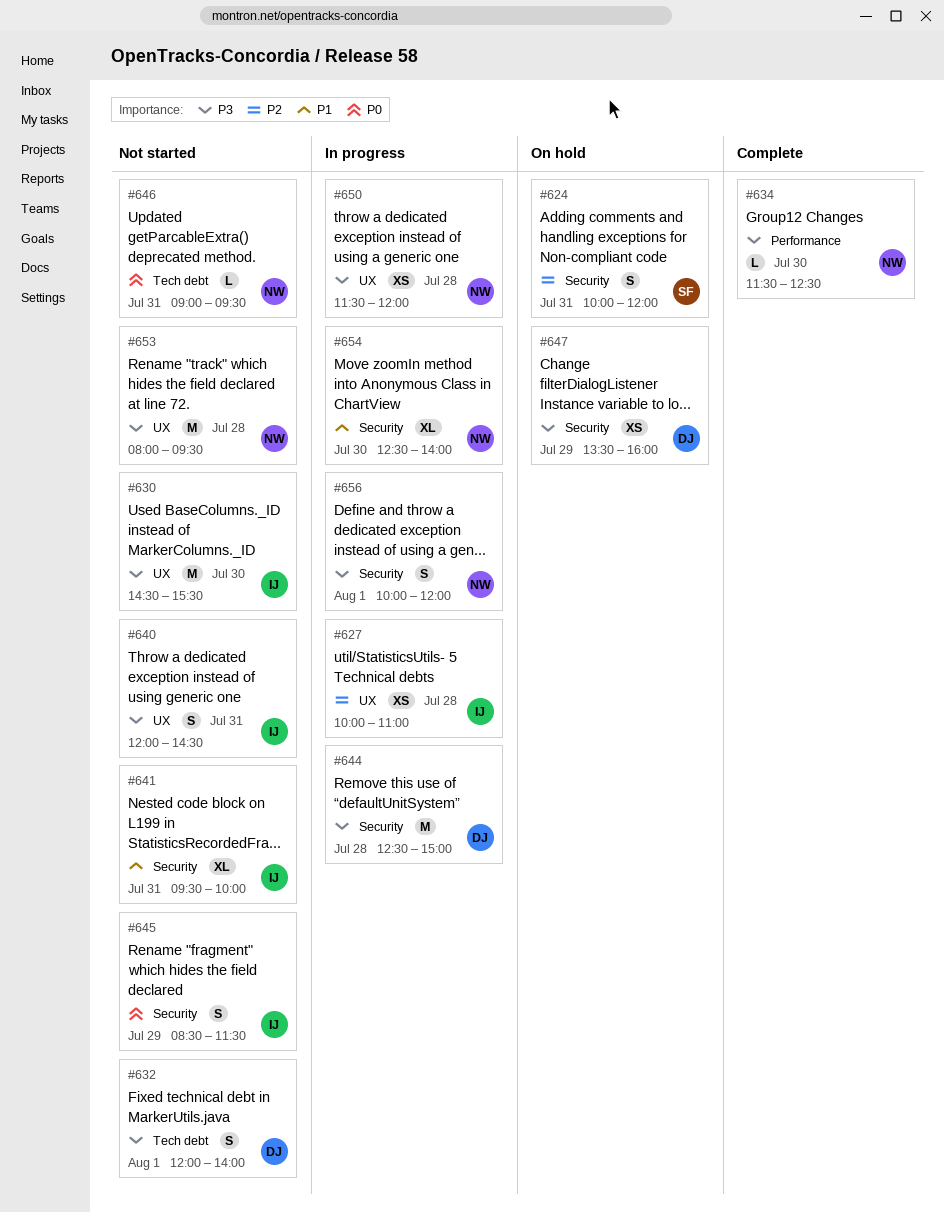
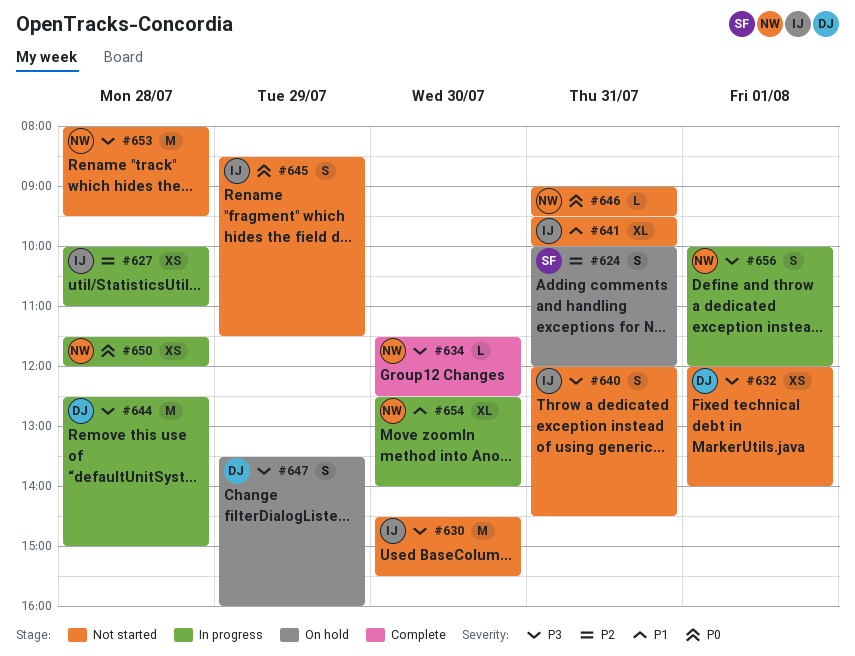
#632, estimate: S -> XS
#647, estimate: XS -> S
#650, priority: P3 -> P0

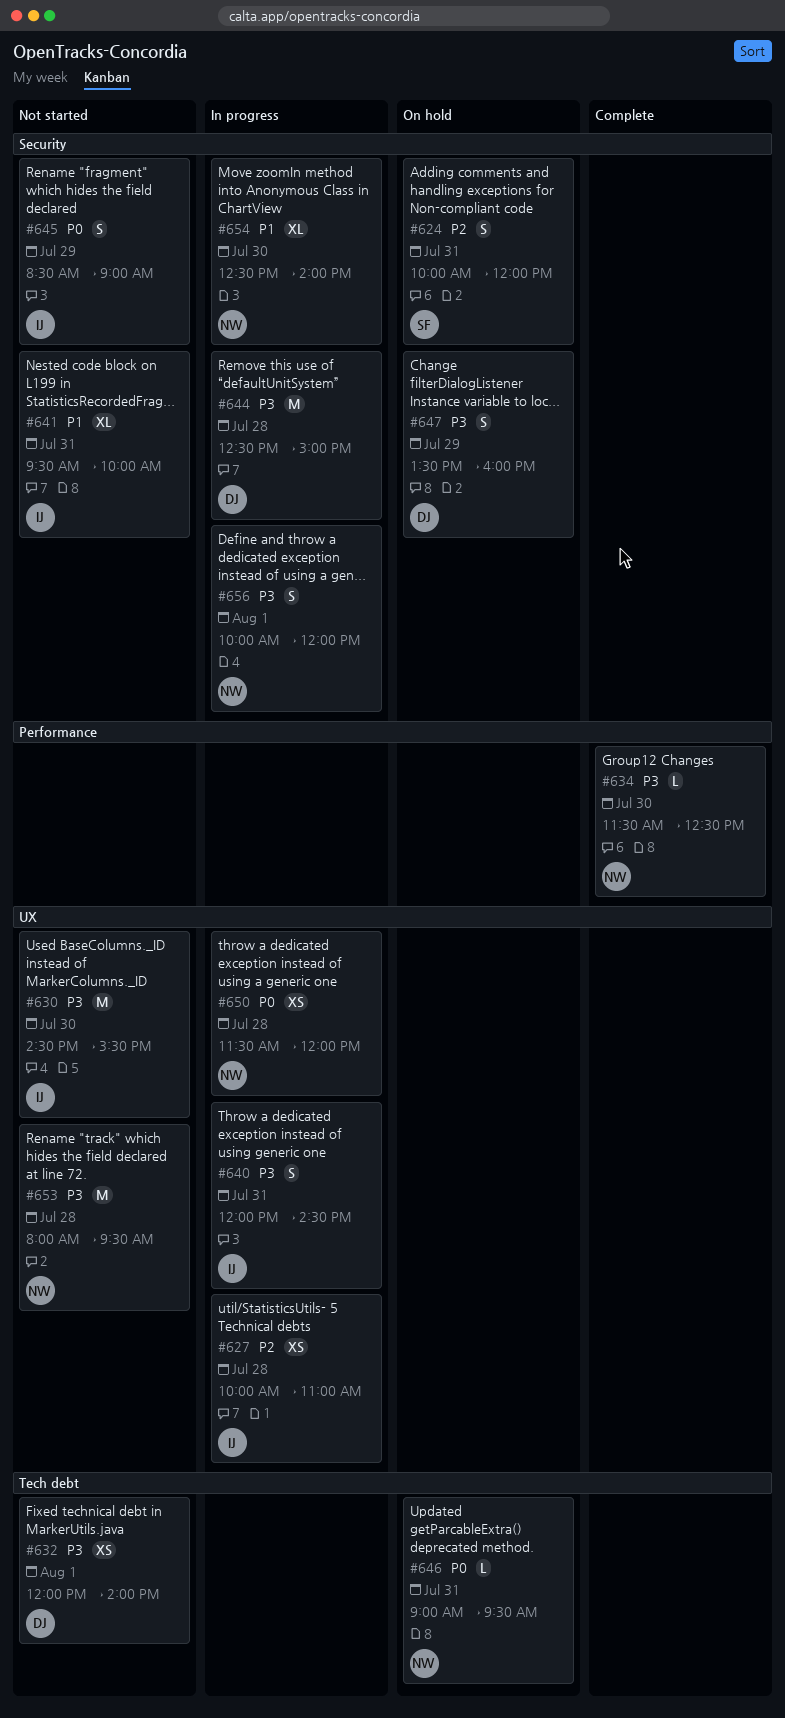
#640, status: Not started -> In progress
#645, ends: 11:30 -> 09:00
#646, status: Not started -> On hold

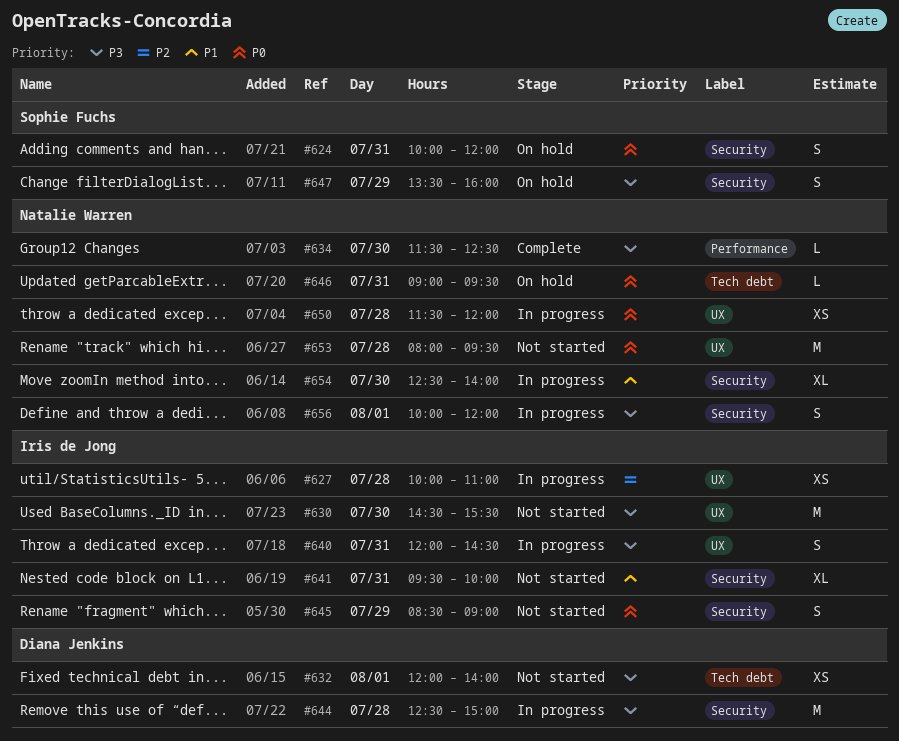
#624, priority: P2 -> P0
#647, owner: Diana Jenkins -> Sophie Fuchs
#653, priority: P3 -> P0

